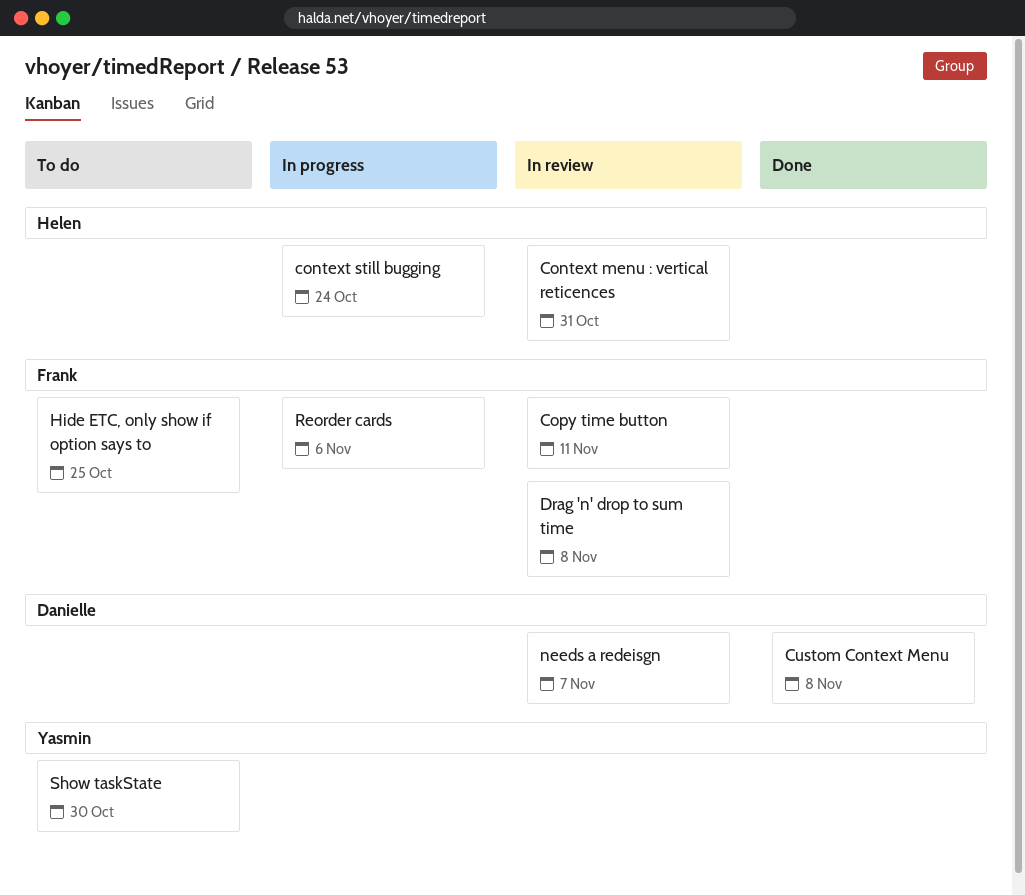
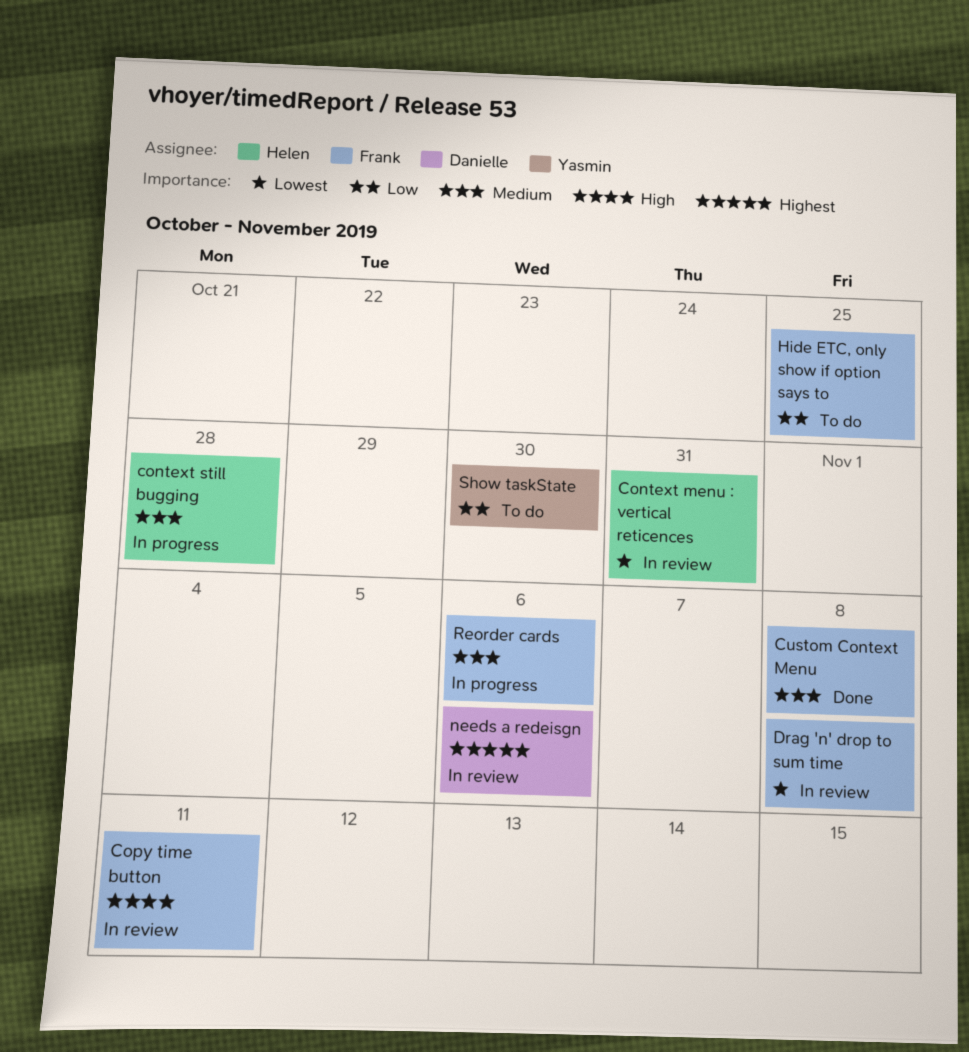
context still bugging, due: Oct 24 -> Oct 28
Custom Context Menu, owner: Danielle -> Frank
needs a redeisgn, due: Nov 7 -> Nov 6

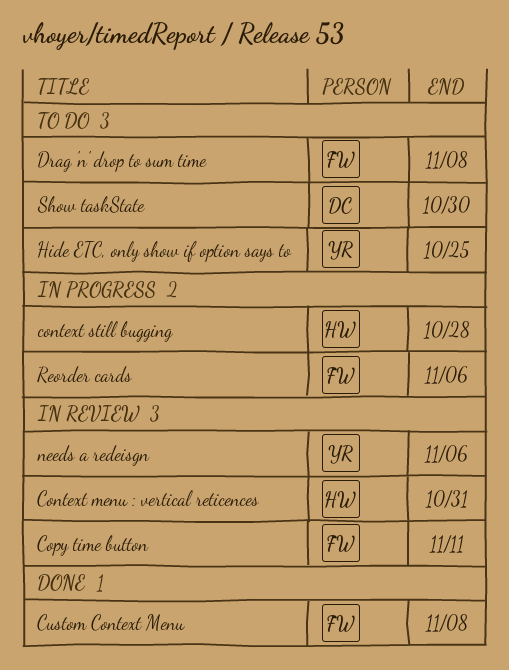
Drag 'n' drop to sum time, status: In review -> To do
Hide ETC, only show if option says to, owner: Frank -> Yasmin
needs a redeisgn, owner: Danielle -> Yasmin
Show taskState, owner: Yasmin -> Danielle

